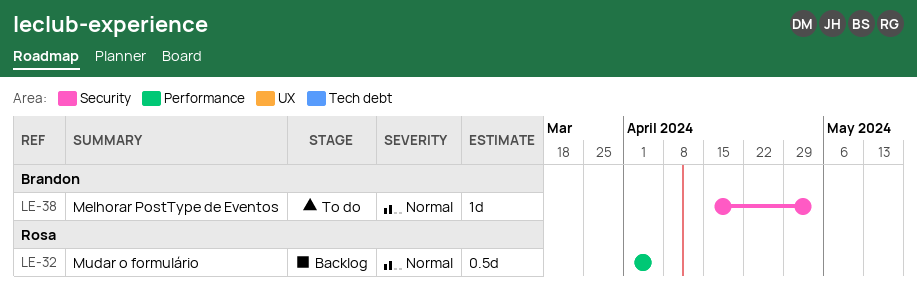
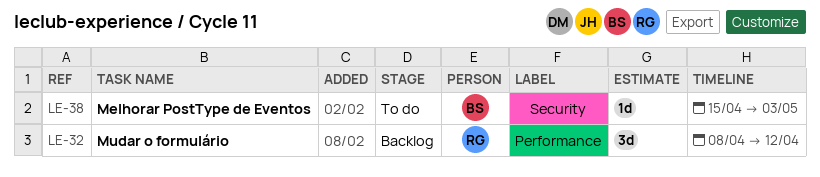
LE-32, estimate: 0.5d -> 3d
LE-32, start: Apr 1 -> Apr 8
LE-32, due: Apr 5 -> Apr 12

